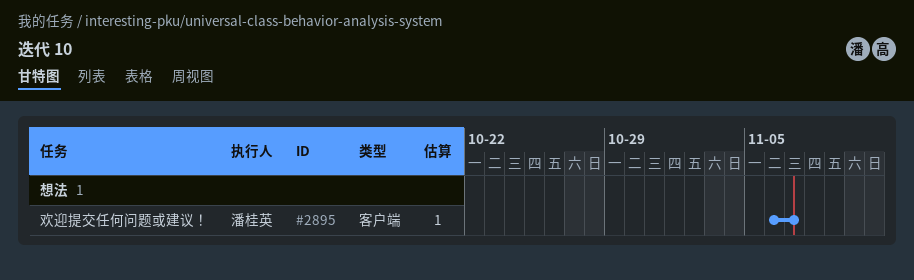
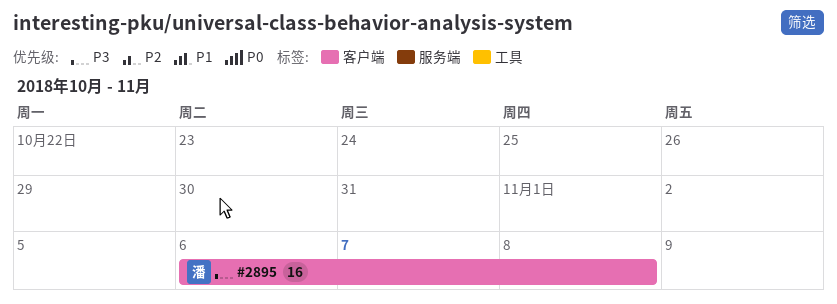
#2895, estimate: 1 -> 16
#2895, due: Nov 7 -> Nov 8

